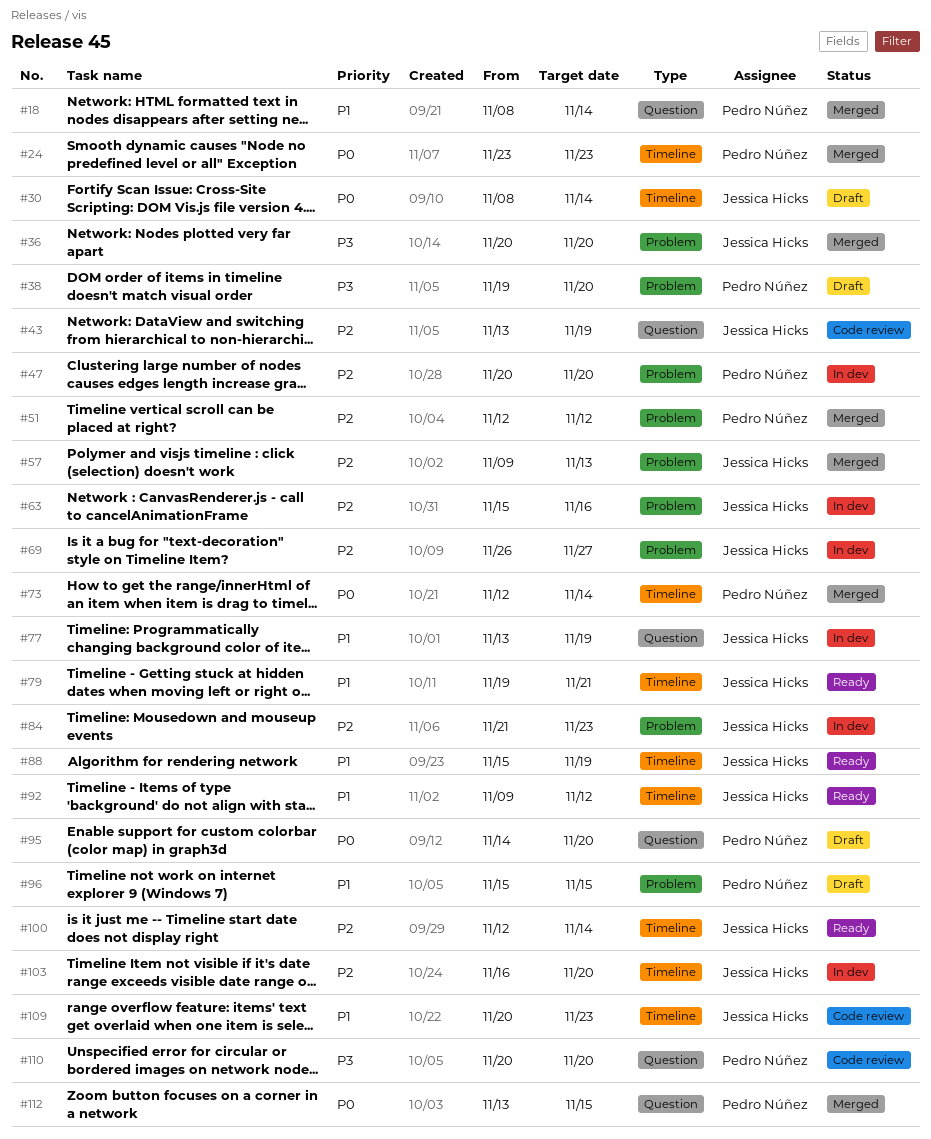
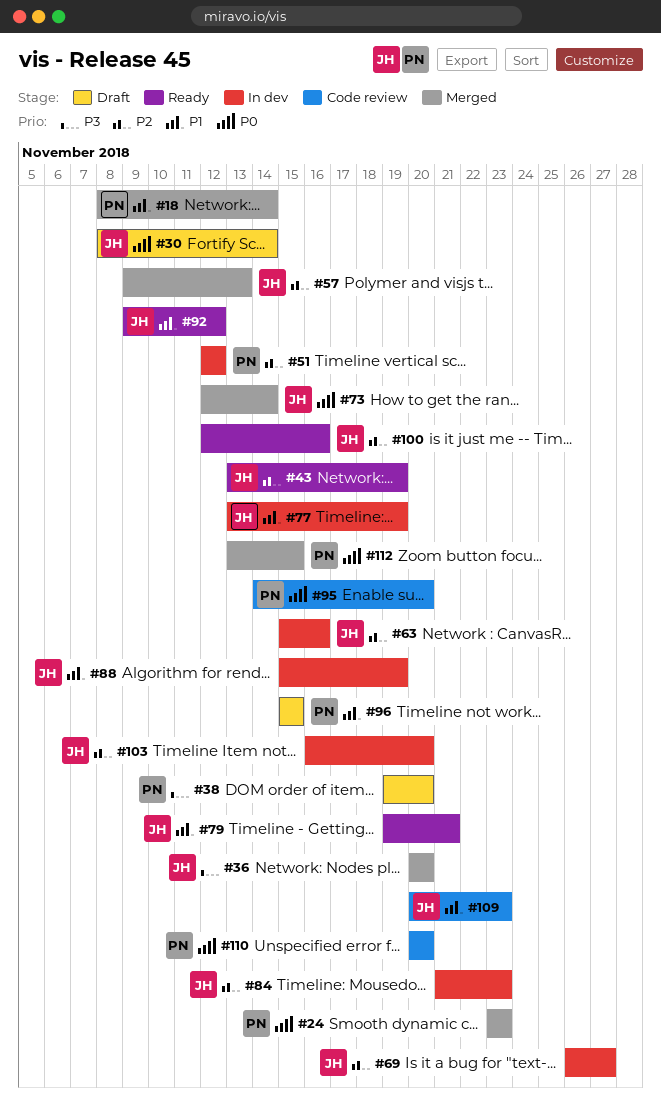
#43, status: Code review -> Ready
#47: present -> none
#51, status: Merged -> In dev
#73, owner: Pedro Núñez -> Jessica Hicks
#88, status: Ready -> In dev
#95, status: Draft -> Code review
#100, due: Nov 14 -> Nov 16
#110, priority: P3 -> P0

